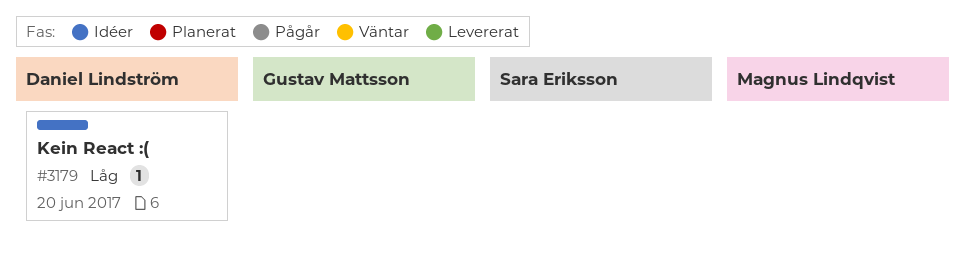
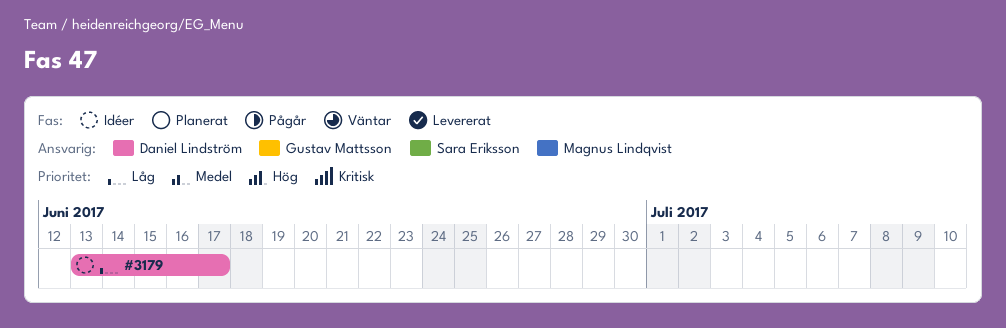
#3179, due: Jun 20 -> Jun 17

